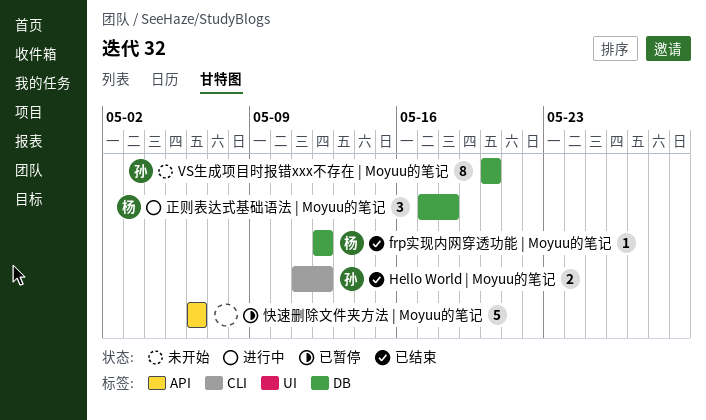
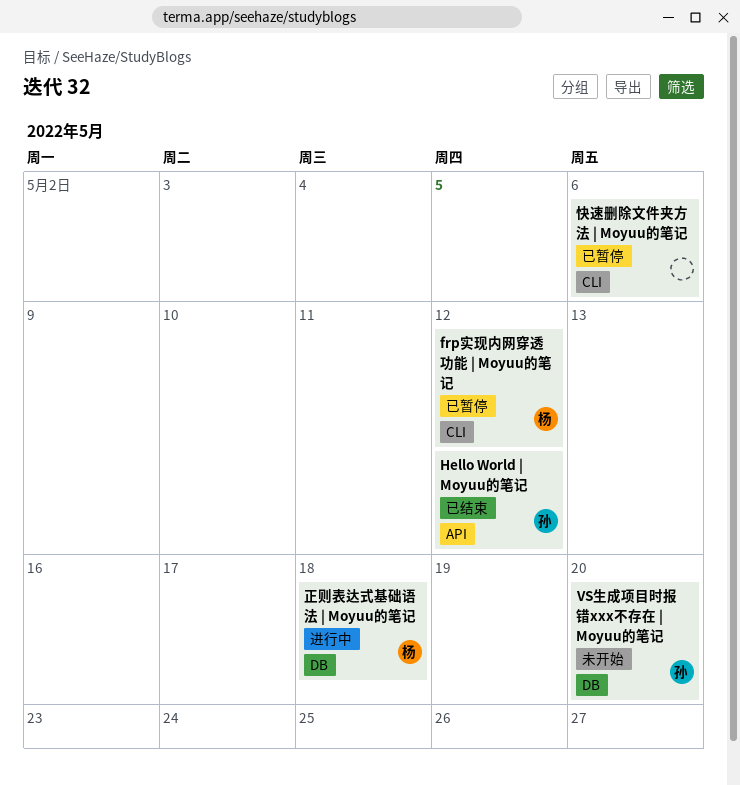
frp实现内网穿透功能 | Moyuu的笔记, status: 已结束 -> 已暂停
frp实现内网穿透功能 | Moyuu的笔记, label: DB -> CLI
Hello World | Moyuu的笔记, label: CLI -> API
快速删除文件夹方法 | Moyuu的笔记, label: API -> CLI

